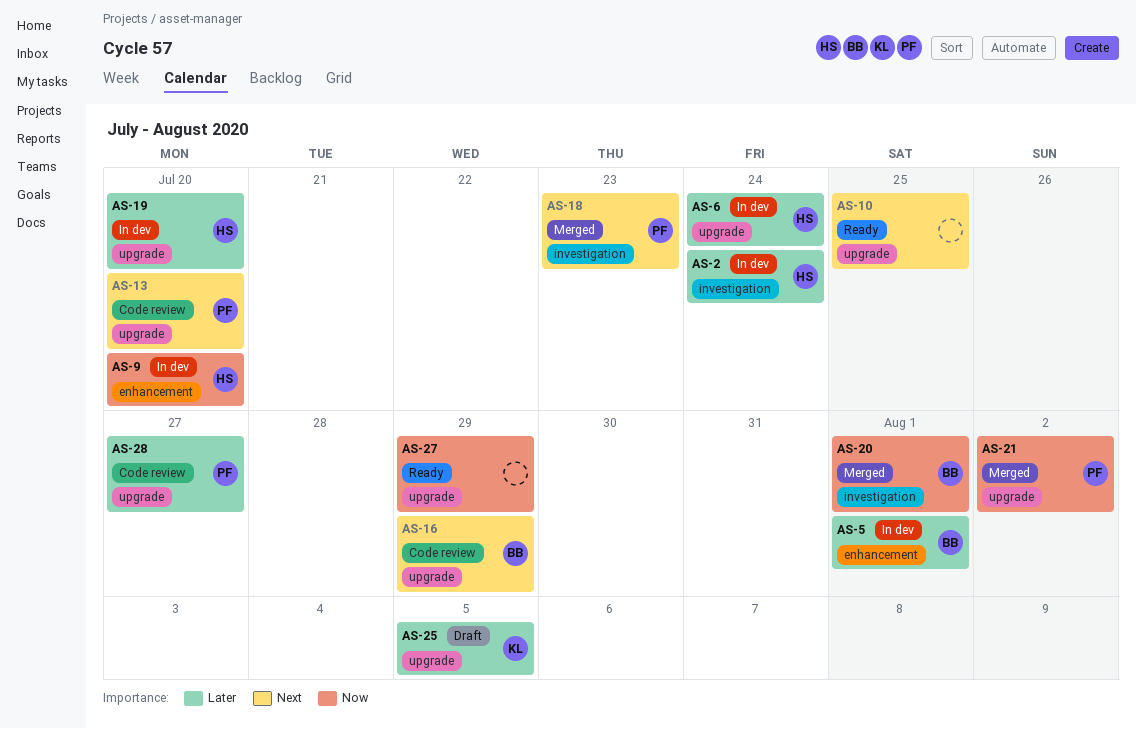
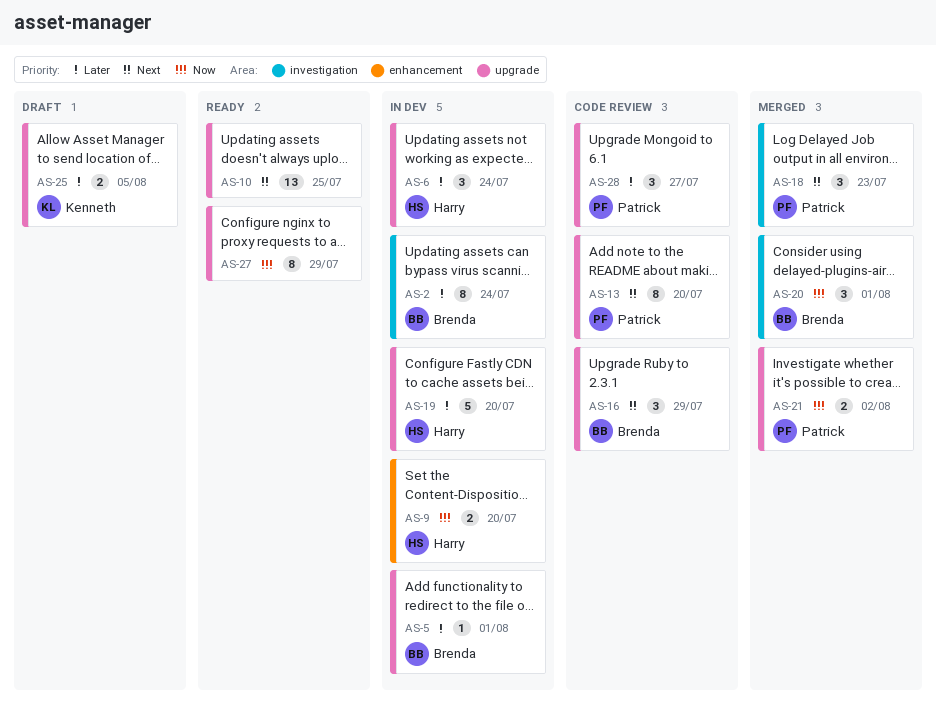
AS-2, owner: Harry -> Brenda
AS-5, label: enhancement -> upgrade

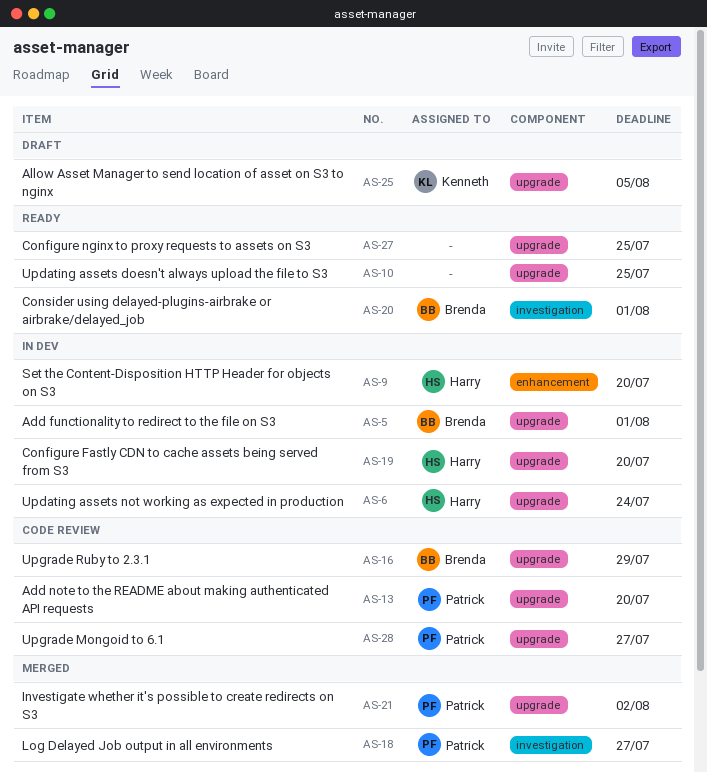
AS-2: present -> none
AS-18, due: Jul 23 -> Jul 27
AS-20, status: Merged -> Ready
AS-27, due: Jul 29 -> Jul 25

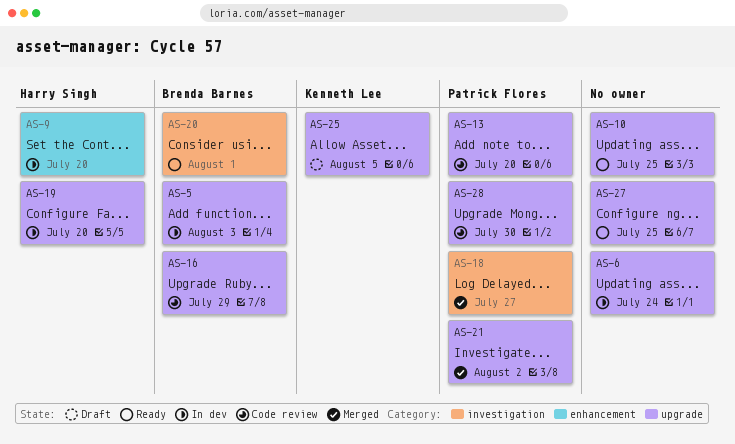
AS-5, due: Aug 1 -> Aug 3
AS-6, owner: Harry Singh -> none
AS-28, due: Jul 27 -> Jul 30

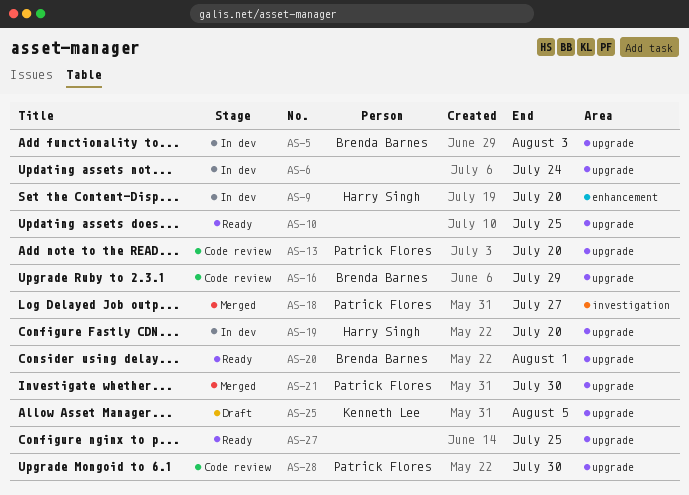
AS-20, label: investigation -> upgrade
AS-21, due: Aug 2 -> Jul 30

